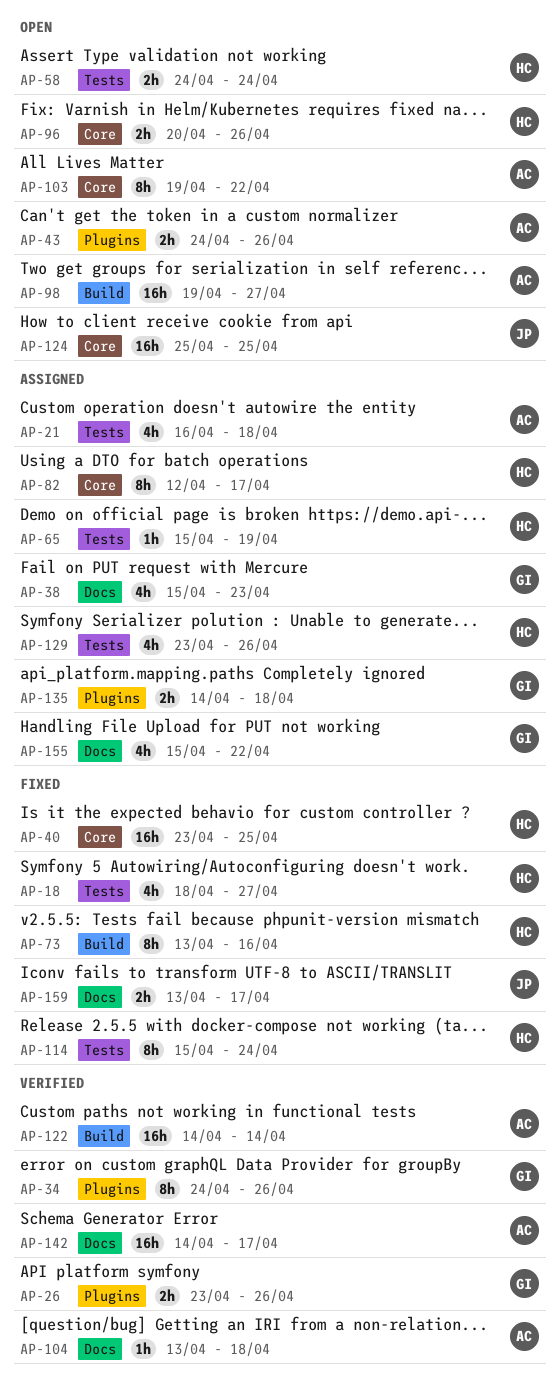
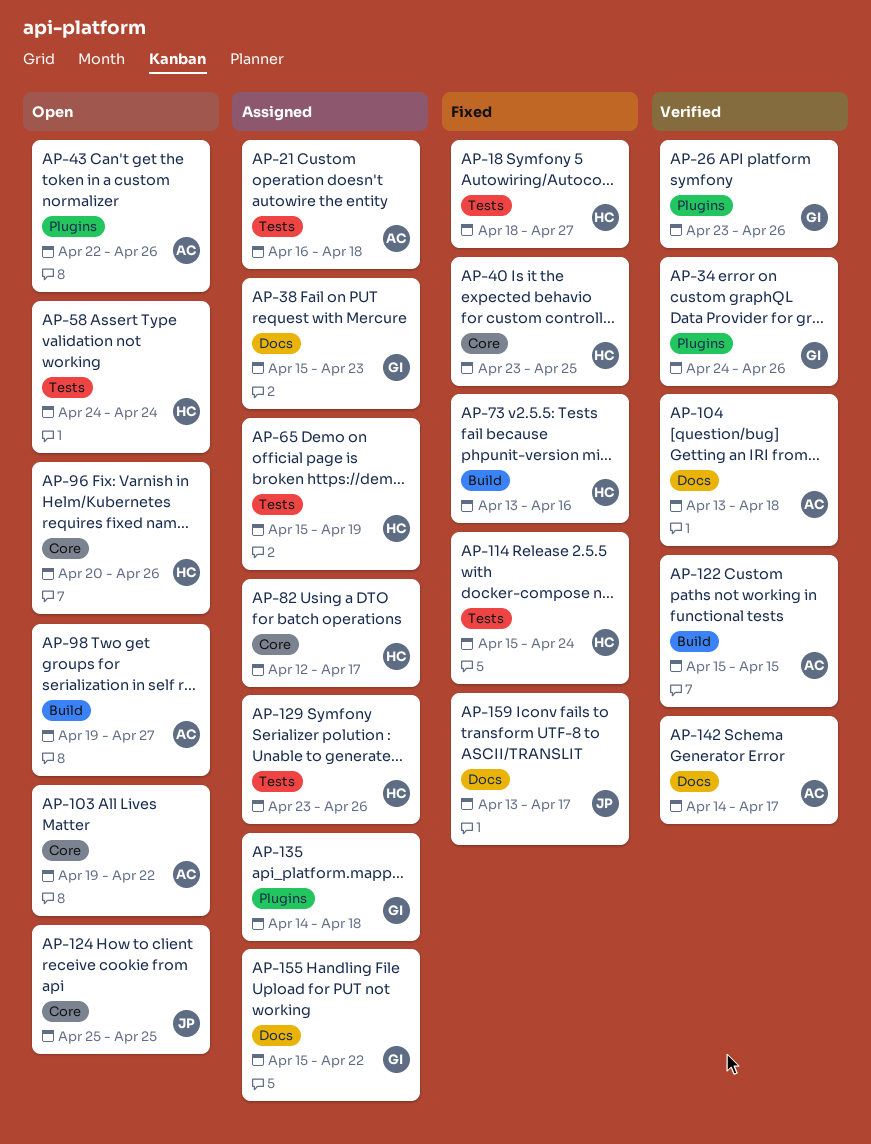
AP-43, start: Apr 24 -> Apr 22
AP-122, start: Apr 14 -> Apr 15
AP-122, due: Apr 14 -> Apr 15

